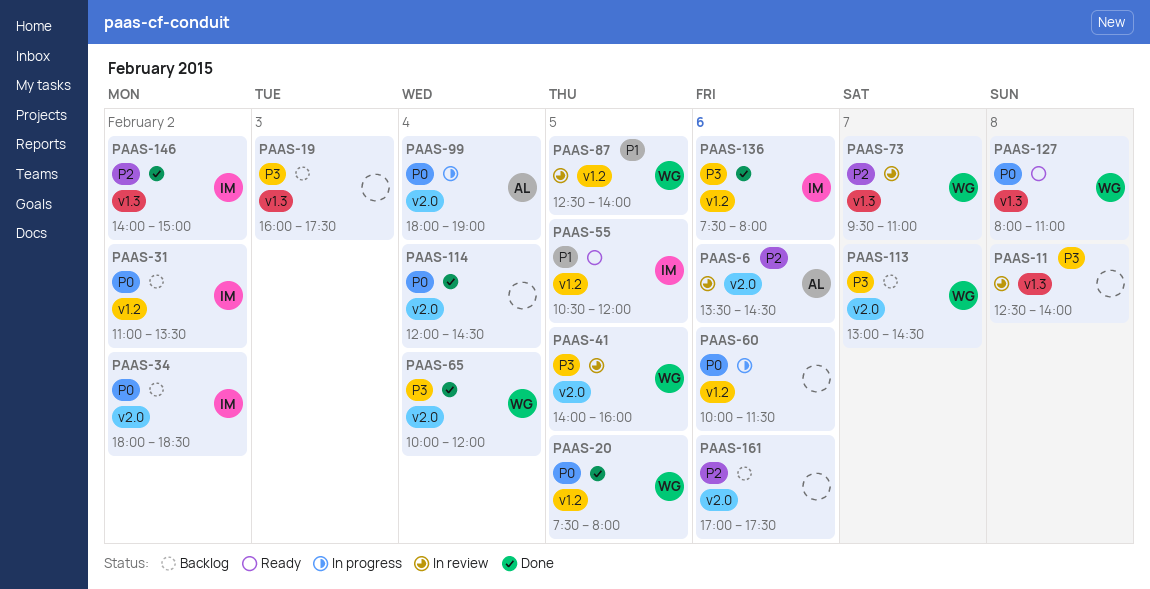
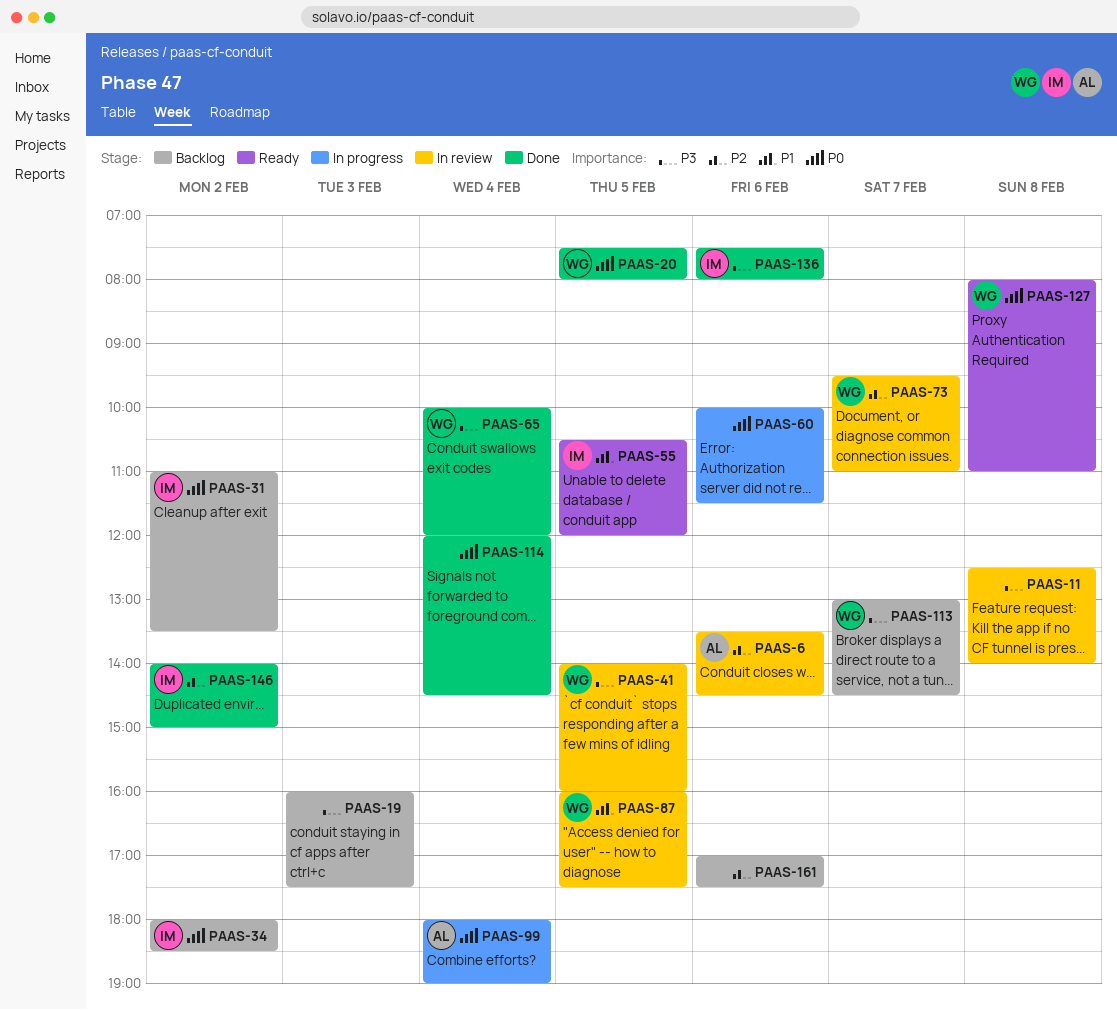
PAAS-87, begins: 12:30 -> 16:00
PAAS-87, ends: 14:00 -> 17:30

